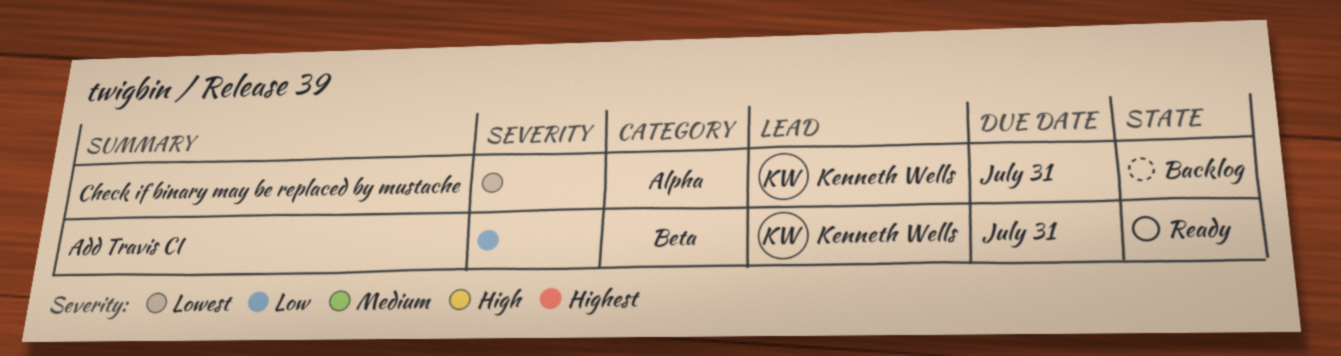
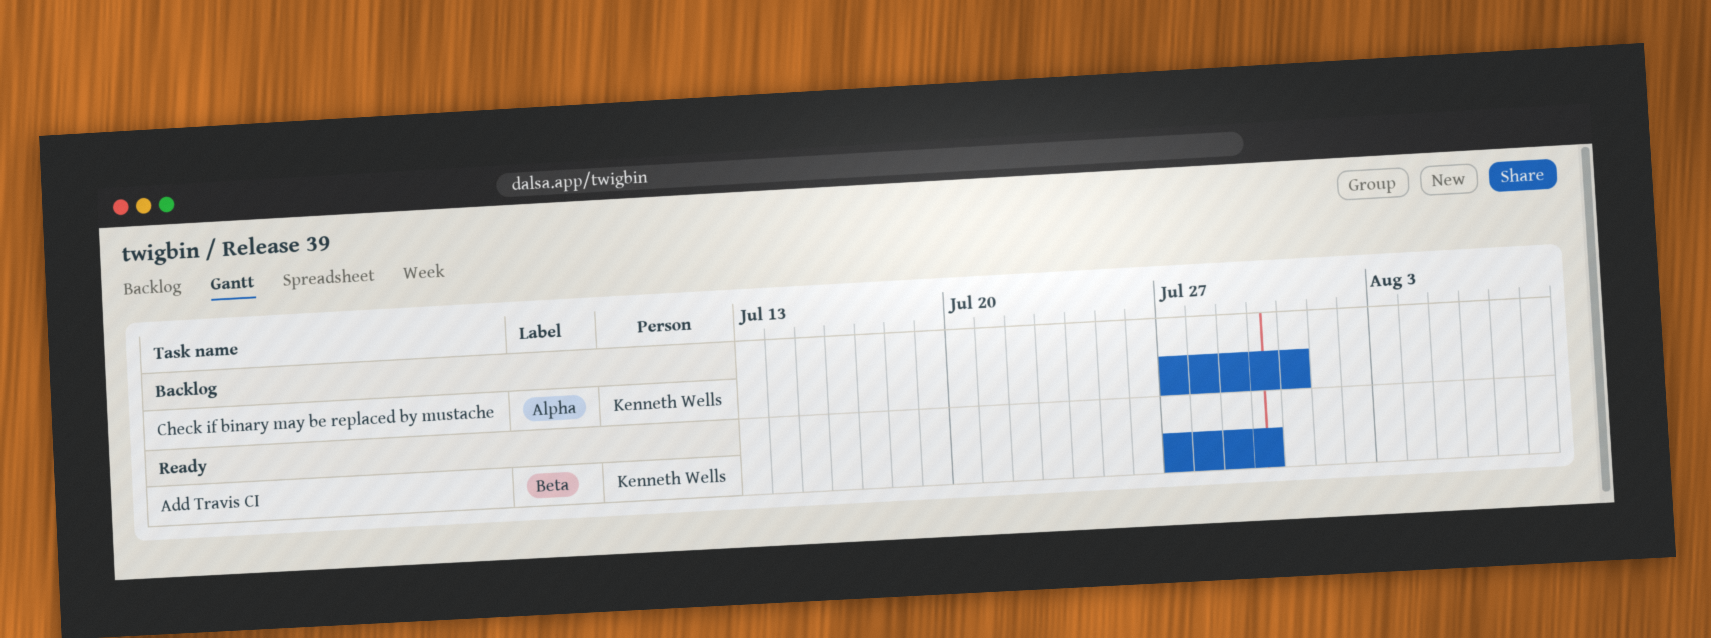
Add Travis CI, due: Jul 31 -> Jul 30

